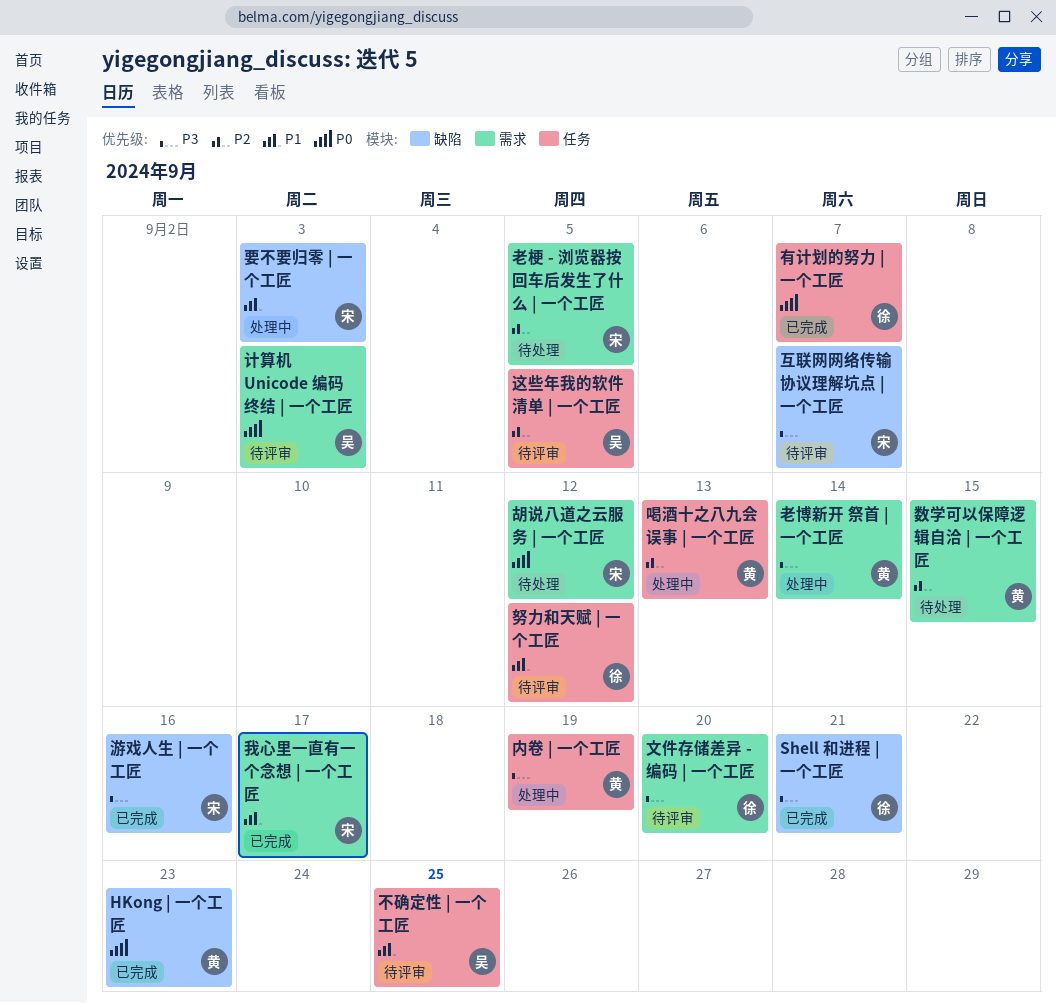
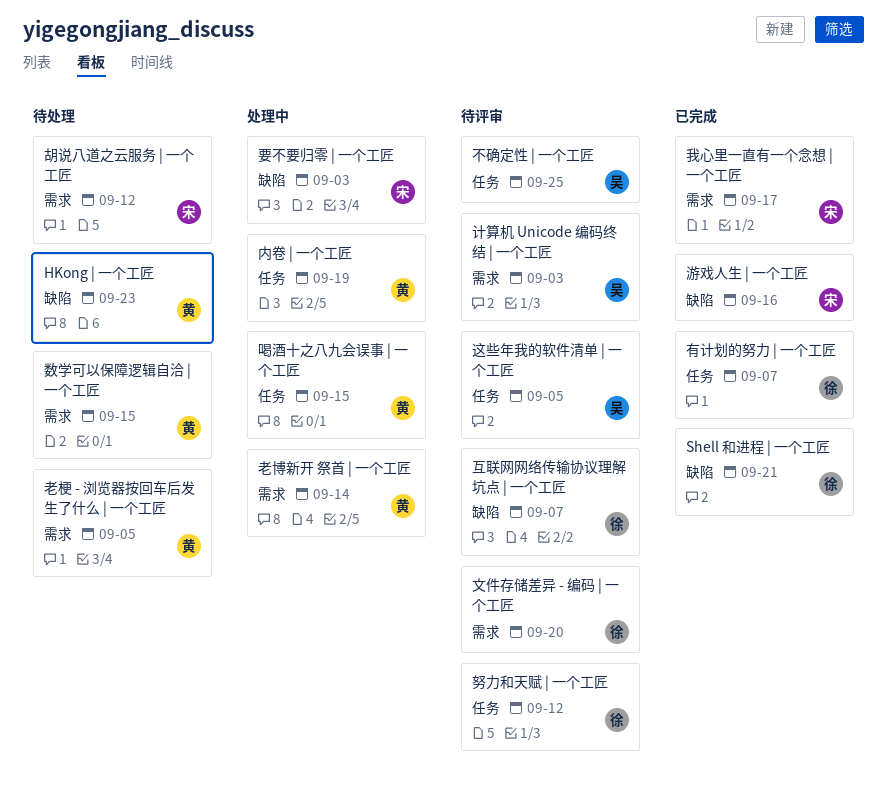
HKong | 一个工匠, status: 已完成 -> 待处理
互联网网络传输协议理解坑点 | 一个工匠, owner: 宋 -> 徐
喝酒十之八九会误事 | 一个工匠, due: Sep 13 -> Sep 15
老梗 - 浏览器按回车后发生了什么 | 一个工匠, owner: 宋 -> 黄

